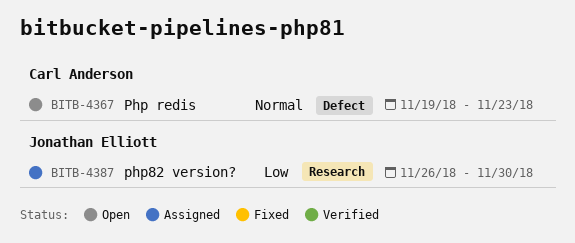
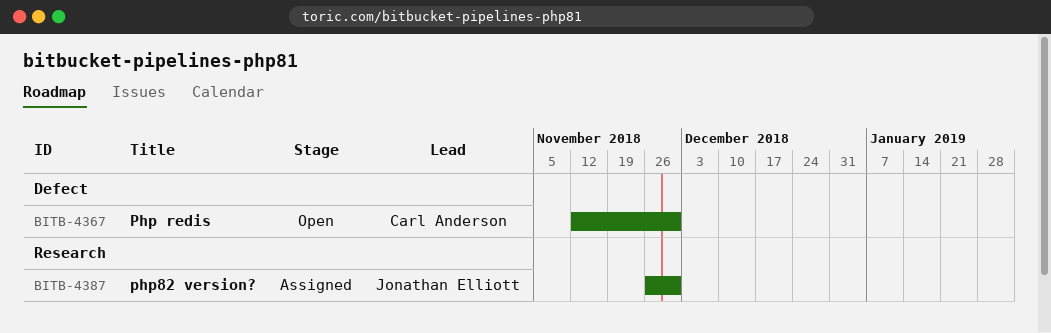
BITB-4367, start: Nov 19 -> Nov 12
BITB-4367, due: Nov 23 -> Nov 30

